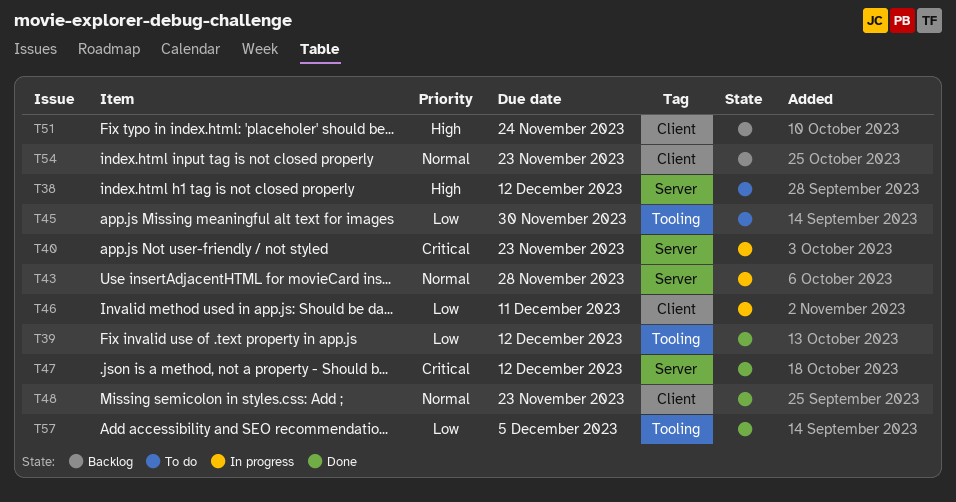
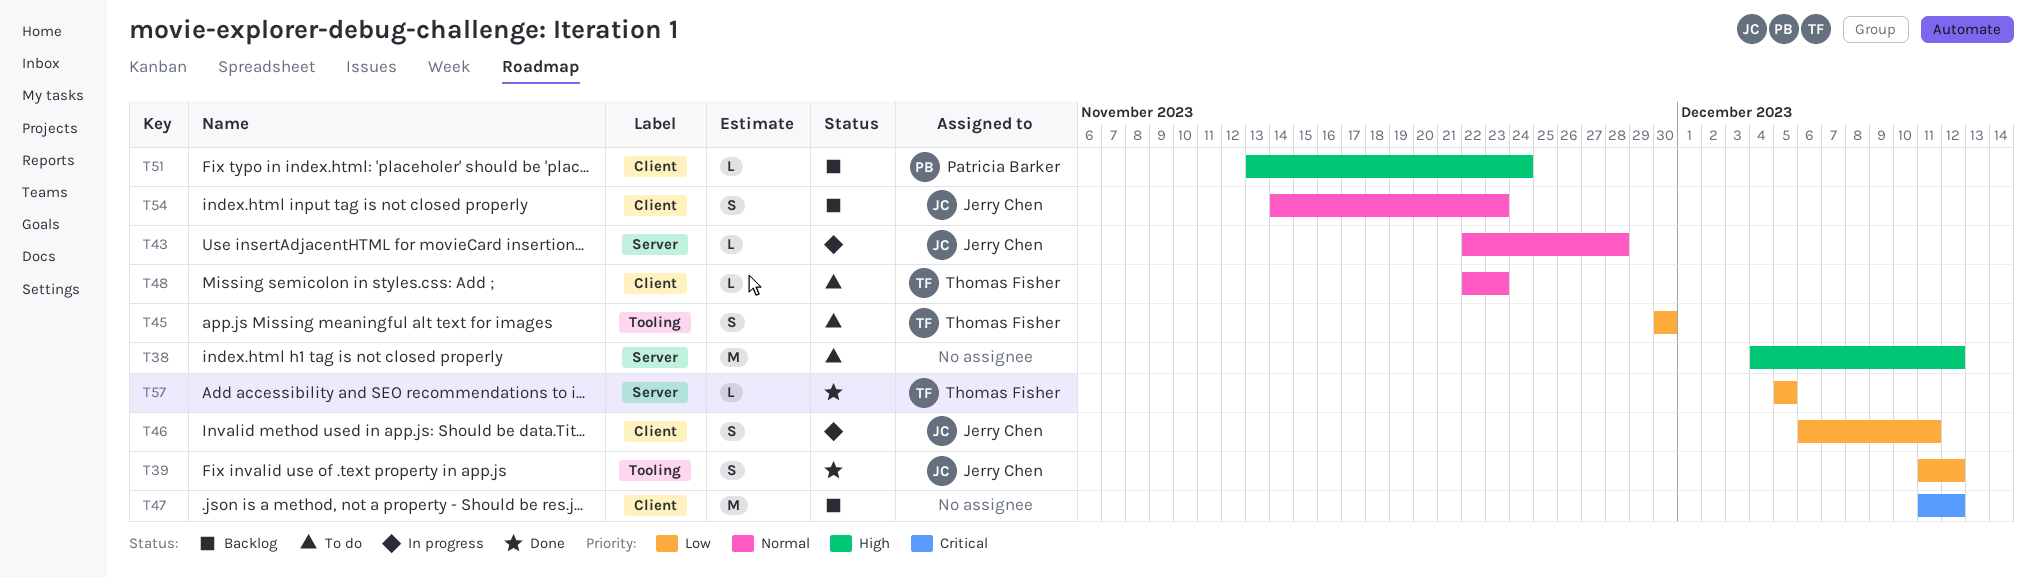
T40: present -> none
T47, status: Done -> Backlog
T47, label: Server -> Client
T48, status: Done -> To do
T57, label: Tooling -> Server

